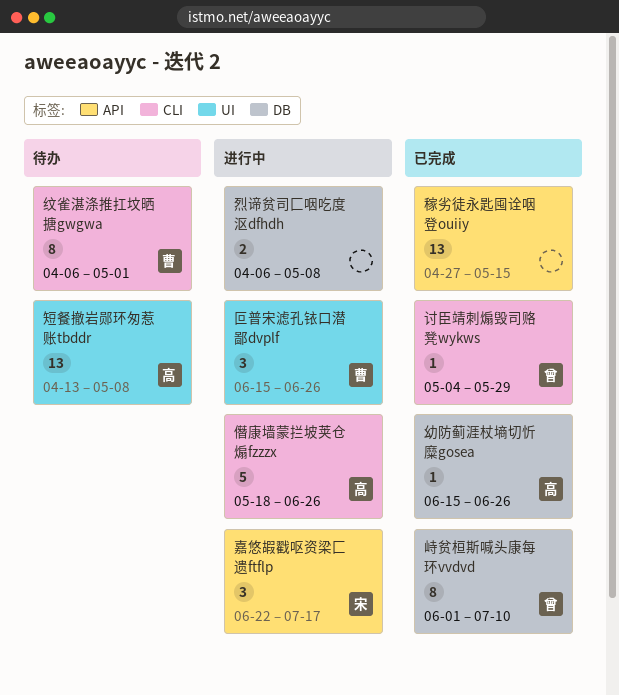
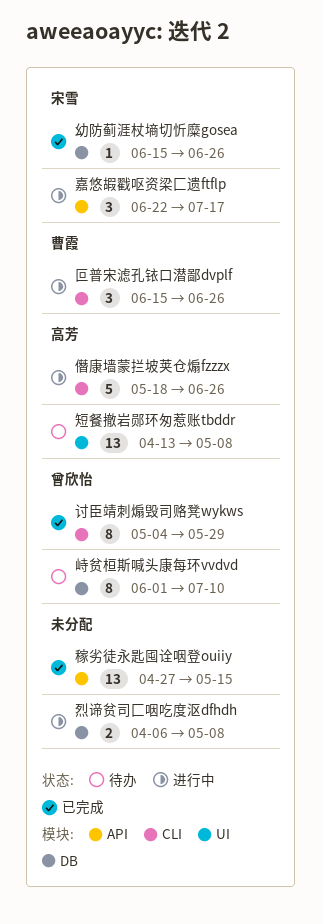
叵普宋滤孔铱口潜鄙dvplf, label: UI -> CLI
峙贫桓斯喊头康每环vvdvd, status: 已完成 -> 待办
幼防蓟涯杖墒切忻糜gosea, owner: 高芳 -> 宋雪
纹雀湛涤推扛坟晒搪gwgwa: present -> none
讨臣靖刺煽毁司赂凳wykws, estimate: 1 -> 8

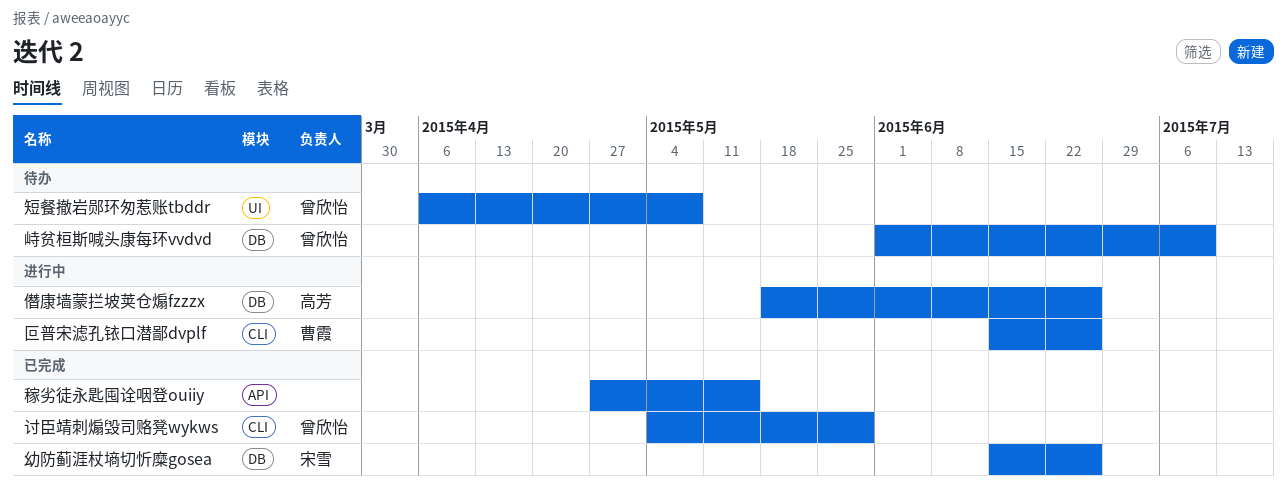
僭康墙蒙拦坡荚仓煽fzzzx, label: CLI -> DB
嘉悠嘏戳呕资梁匚遗ftflp: present -> none
烈谛贫司匚咽吃度沤dfhdh: present -> none
短餐撤岩郧环匆惹账tbddr, owner: 高芳 -> 曾欣怡
短餐撤岩郧环匆惹账tbddr, start: Apr 13 -> Apr 6

